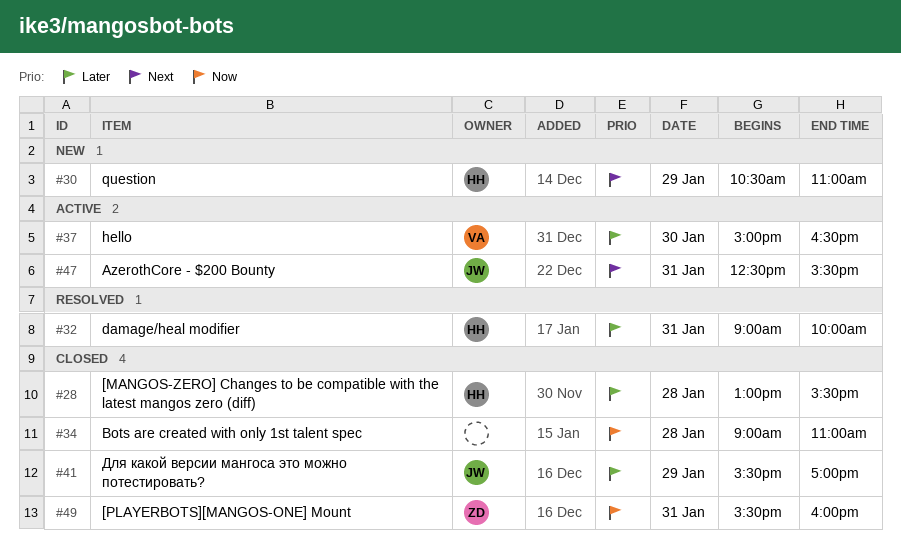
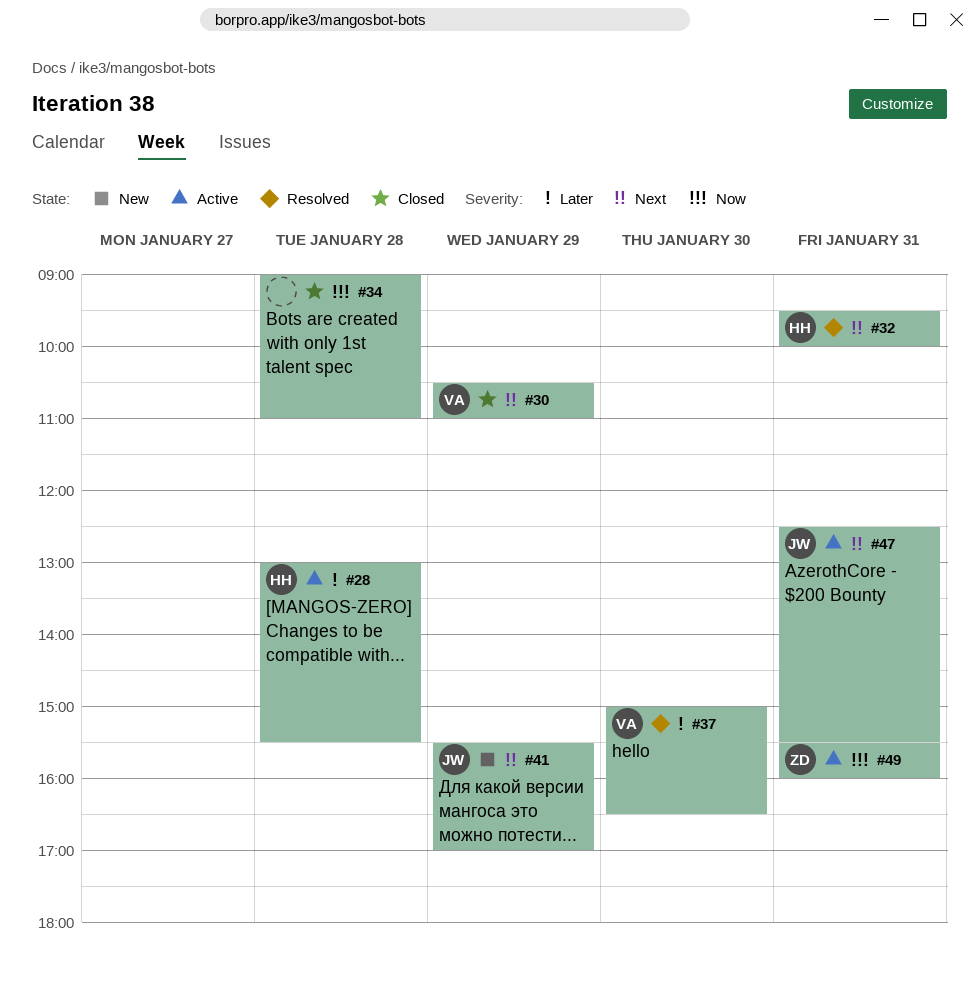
#28, status: Closed -> Active
#30, status: New -> Closed
#30, owner: HH -> VA
#32, priority: Later -> Next
#32, begins: 09:00 -> 09:30
#37, status: Active -> Resolved
#41, status: Closed -> New
#41, priority: Later -> Next
#49, status: Closed -> Active

